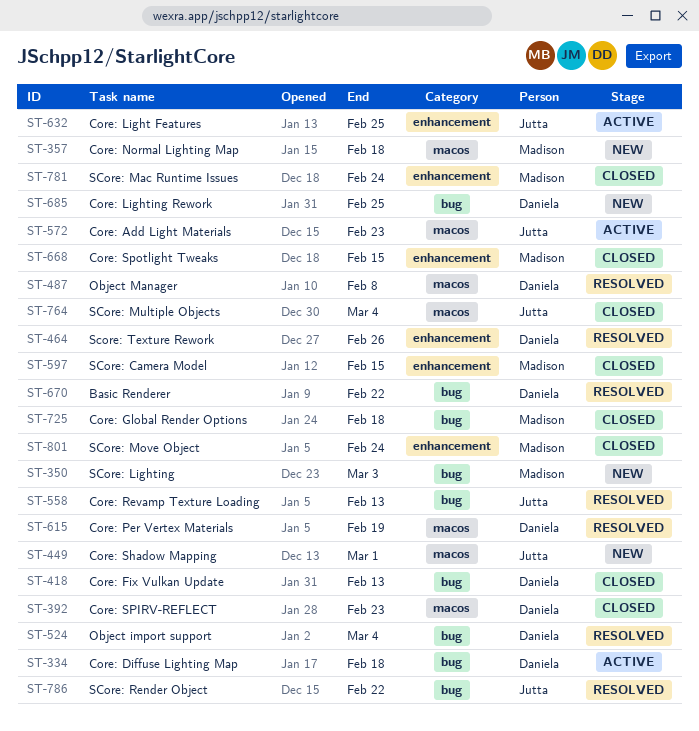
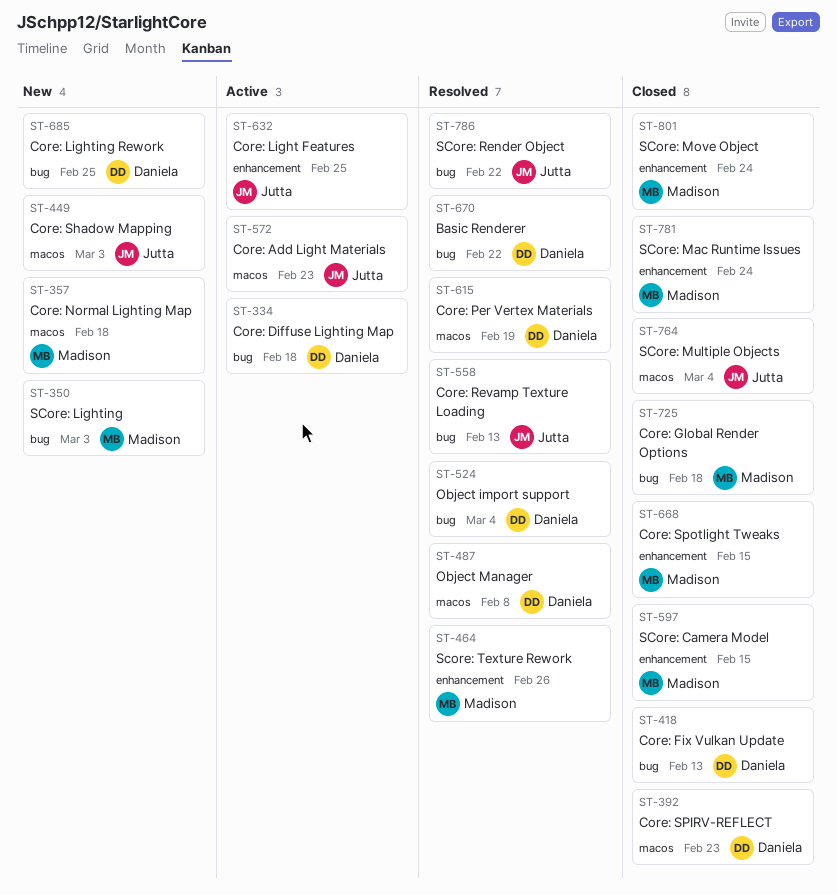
ST-449, due: Mar 1 -> Mar 3
ST-464, owner: Daniela -> Madison

